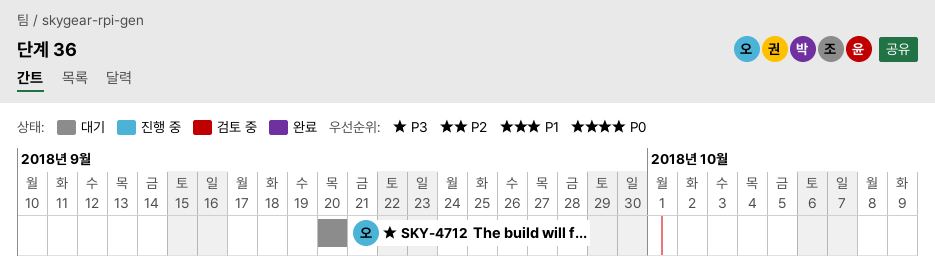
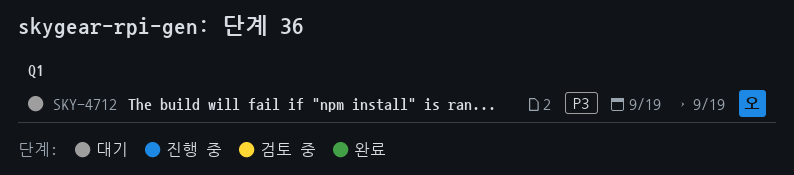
SKY-4712, start: Sep 20 -> Sep 19
SKY-4712, due: Sep 20 -> Sep 19

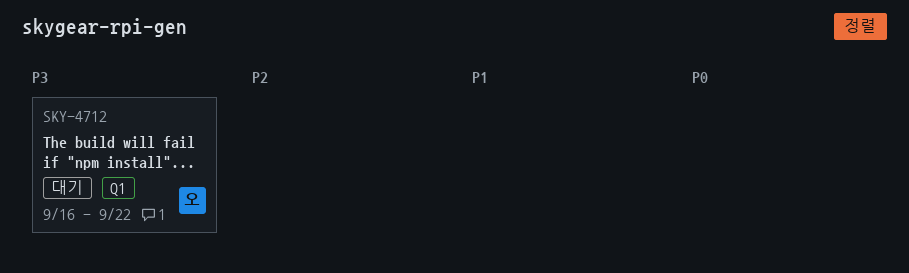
SKY-4712, start: Sep 19 -> Sep 16
SKY-4712, due: Sep 19 -> Sep 22

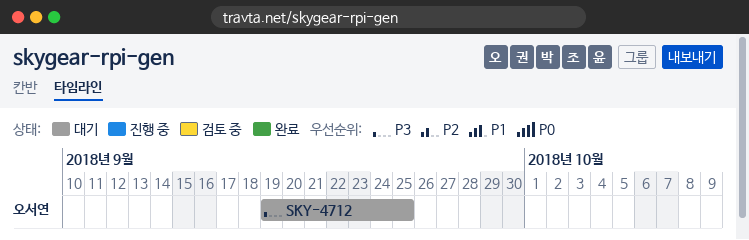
SKY-4712, start: Sep 16 -> Sep 19
SKY-4712, due: Sep 22 -> Sep 25

